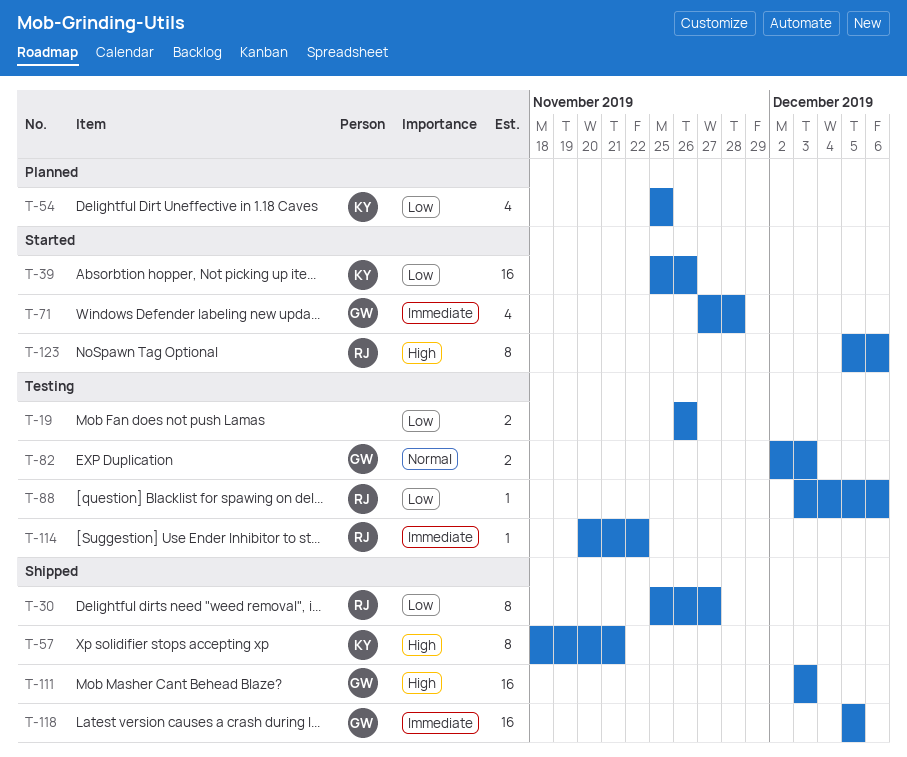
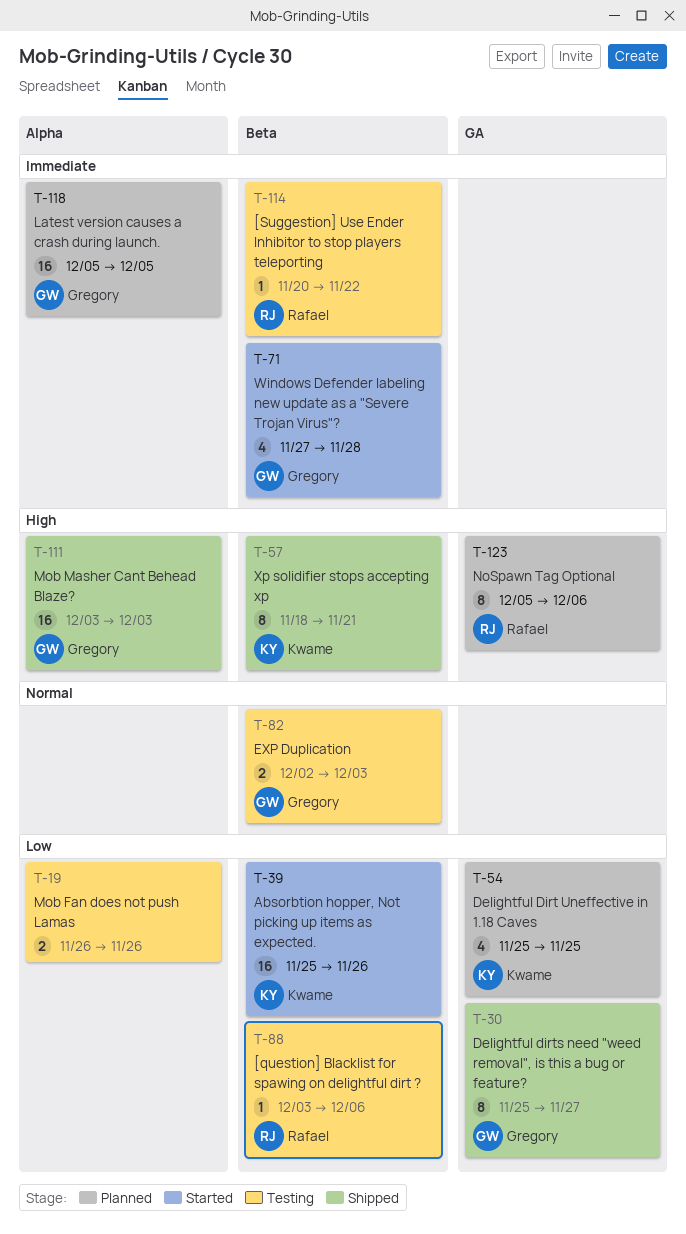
T-30, owner: Rafael -> Gregory
T-118, status: Shipped -> Planned
T-123, status: Started -> Planned

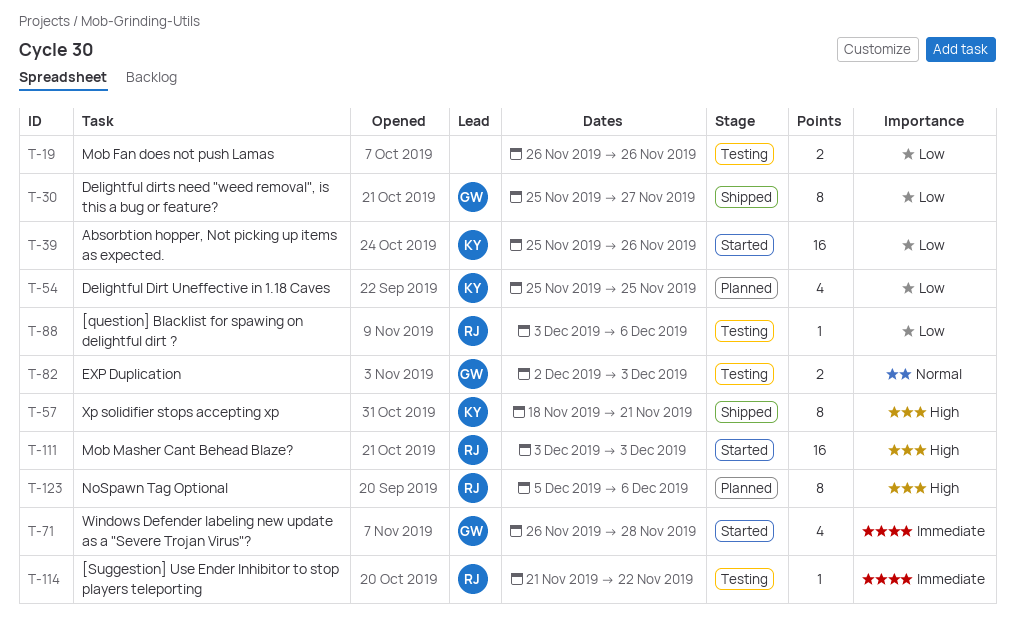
T-71, start: Nov 27 -> Nov 26
T-111, status: Shipped -> Started
T-111, owner: Gregory -> Rafael
T-114, start: Nov 20 -> Nov 21
T-118: present -> none

